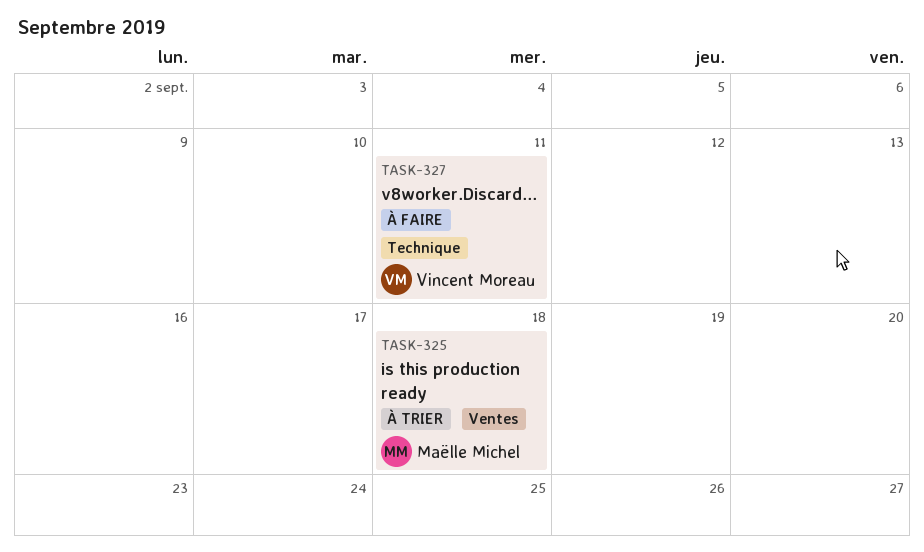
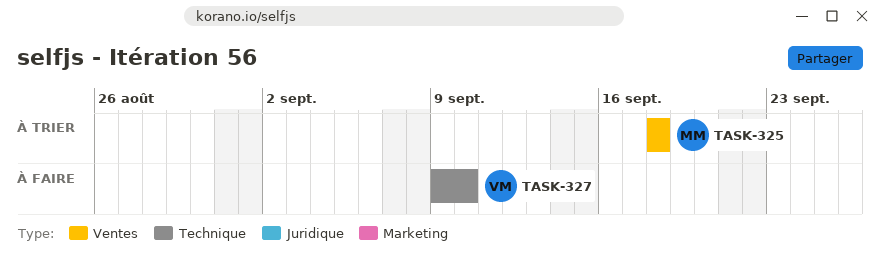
TASK-327, due: Sep 11 -> Sep 10

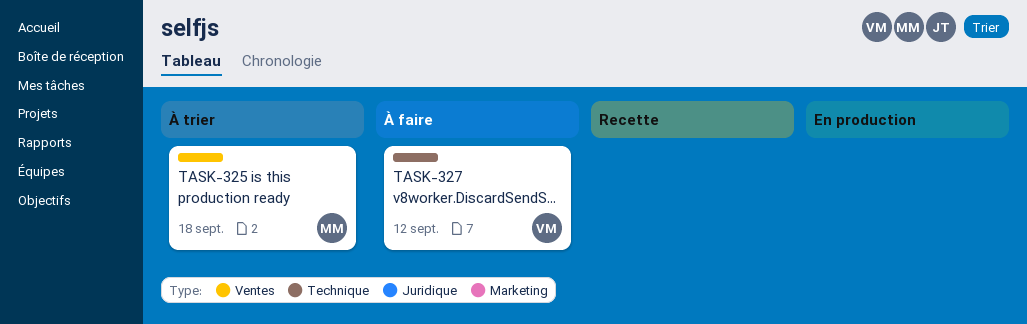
TASK-327, due: Sep 10 -> Sep 12

